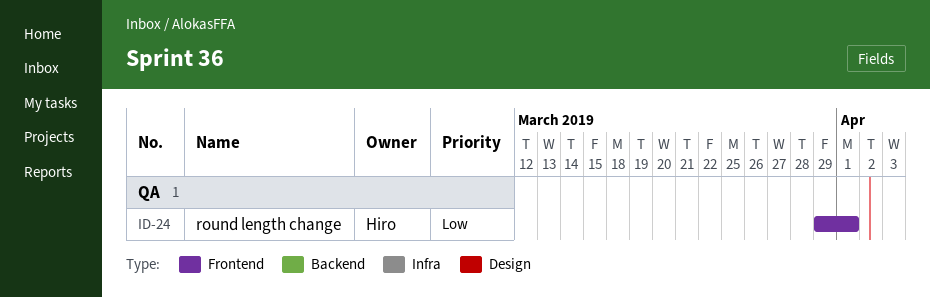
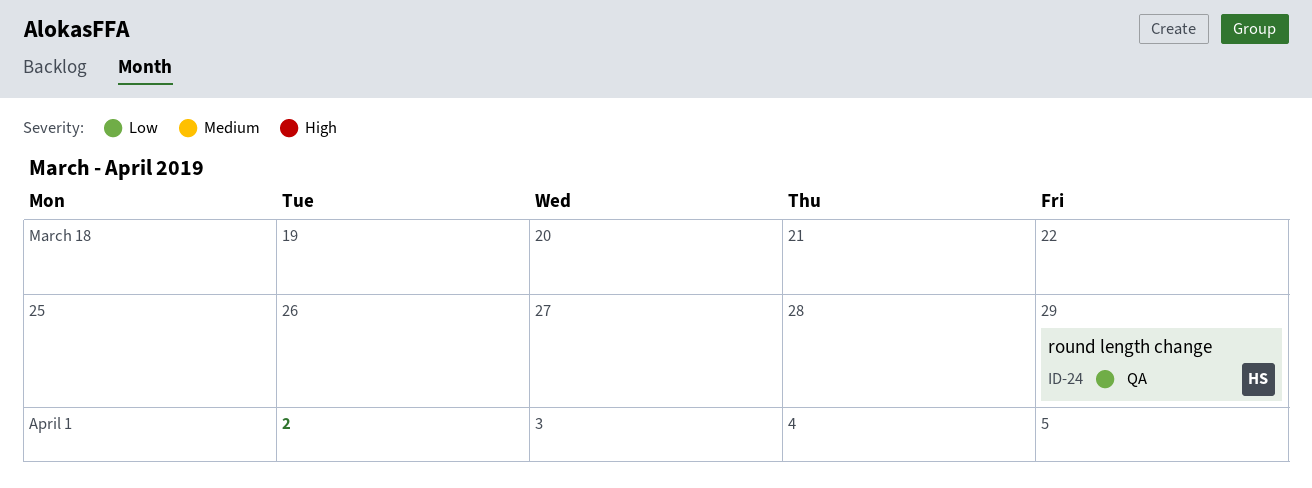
ID-24, due: Apr 1 -> Mar 29

